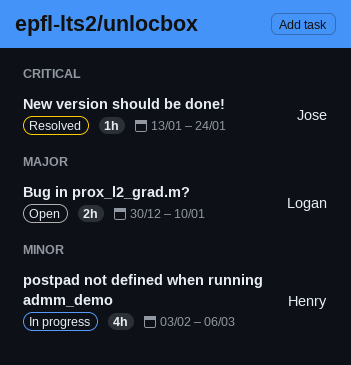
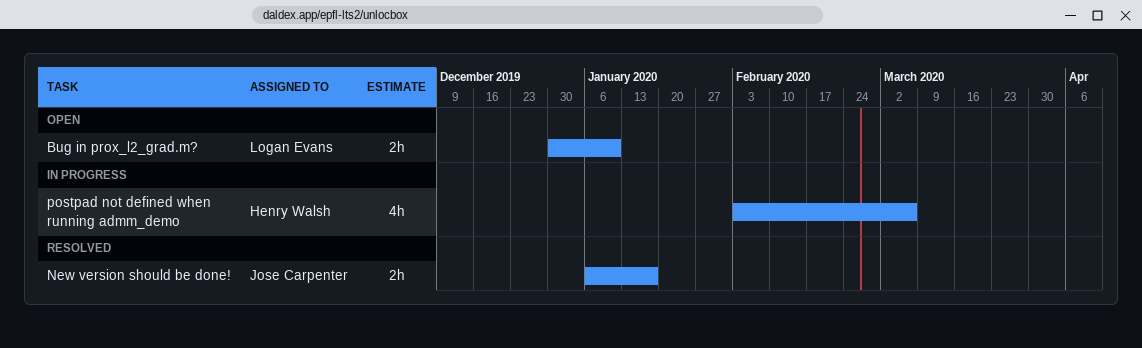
New version should be done!, estimate: 1h -> 2h
New version should be done!, start: Jan 13 -> Jan 6
New version should be done!, due: Jan 24 -> Jan 17

